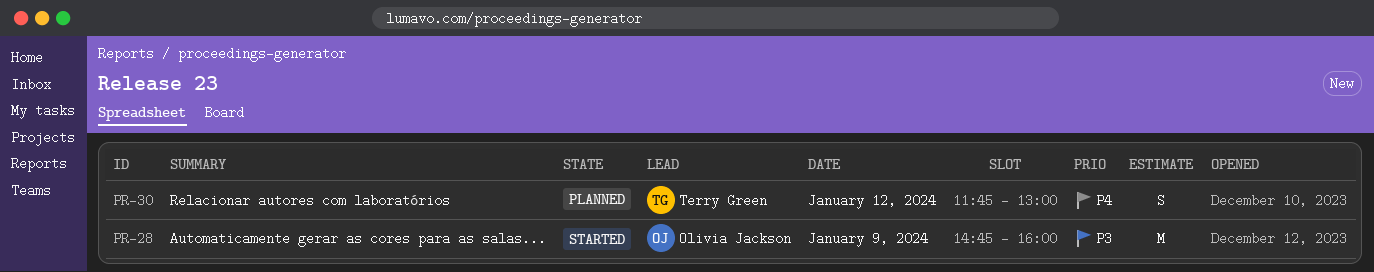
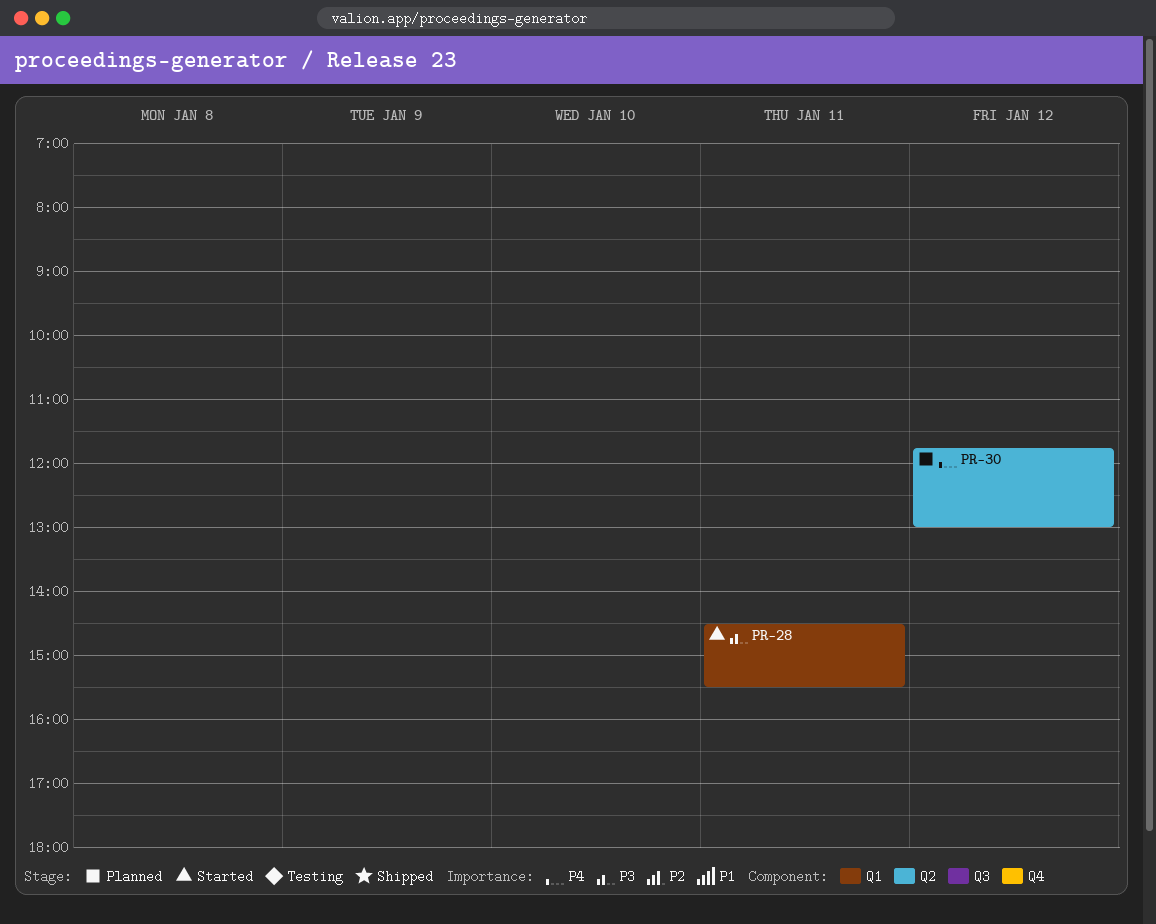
PR-28, day: Jan 9 -> Jan 11
PR-28, begins: 14:45 -> 14:30
PR-28, ends: 16:00 -> 15:30

